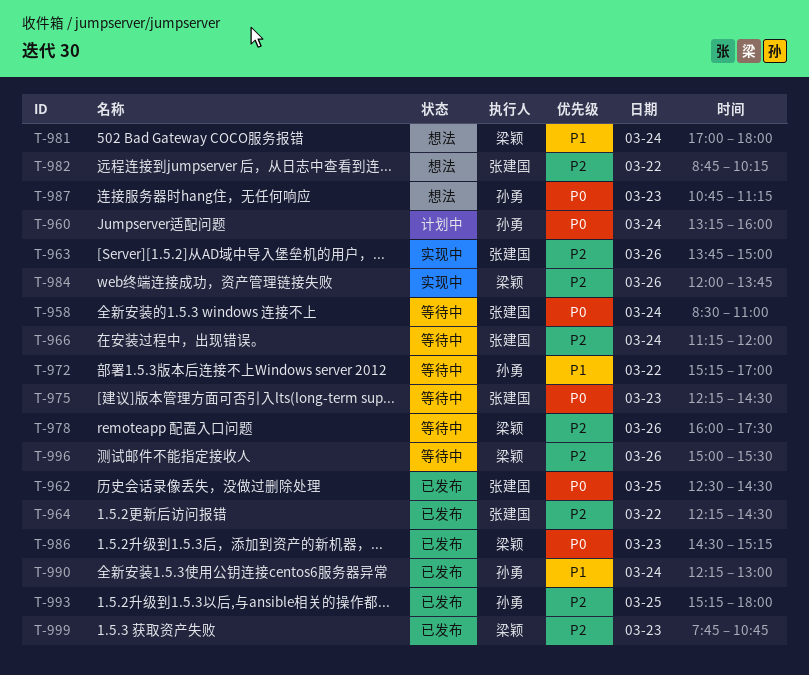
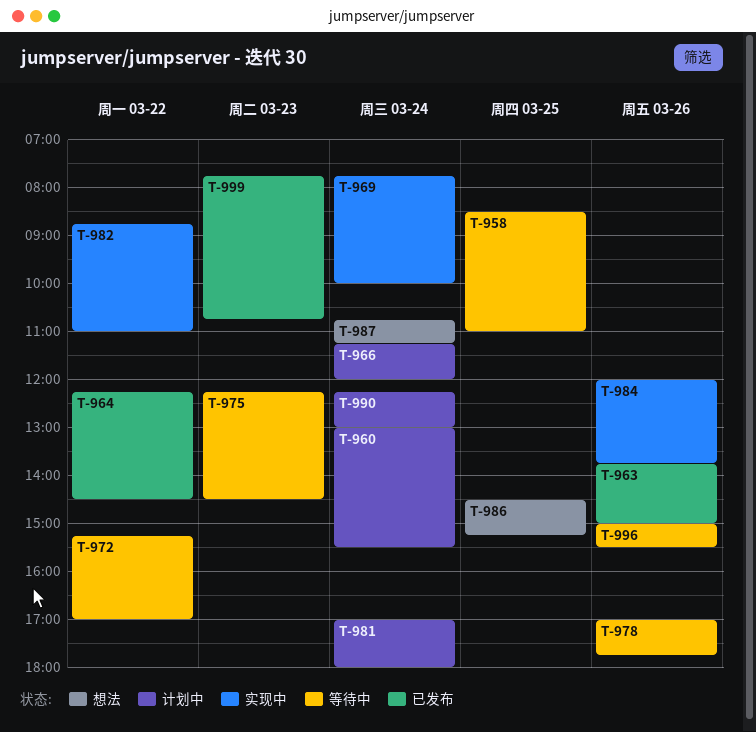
T-958, day: Mar 24 -> Mar 25
T-960, begins: 13:15 -> 13:00
T-960, ends: 16:00 -> 15:30
T-962: present -> none
T-963, status: 实现中 -> 已发布
T-966, status: 等待中 -> 计划中
T-969: none -> present
T-978, begins: 16:00 -> 17:00
T-978, ends: 17:30 -> 17:45
T-981, status: 想法 -> 计划中
T-982, status: 想法 -> 实现中
T-982, ends: 10:15 -> 11:00
T-986, status: 已发布 -> 想法
T-986, day: Mar 23 -> Mar 25
T-987, day: Mar 23 -> Mar 24
T-990, status: 已发布 -> 计划中
T-993: present -> none

